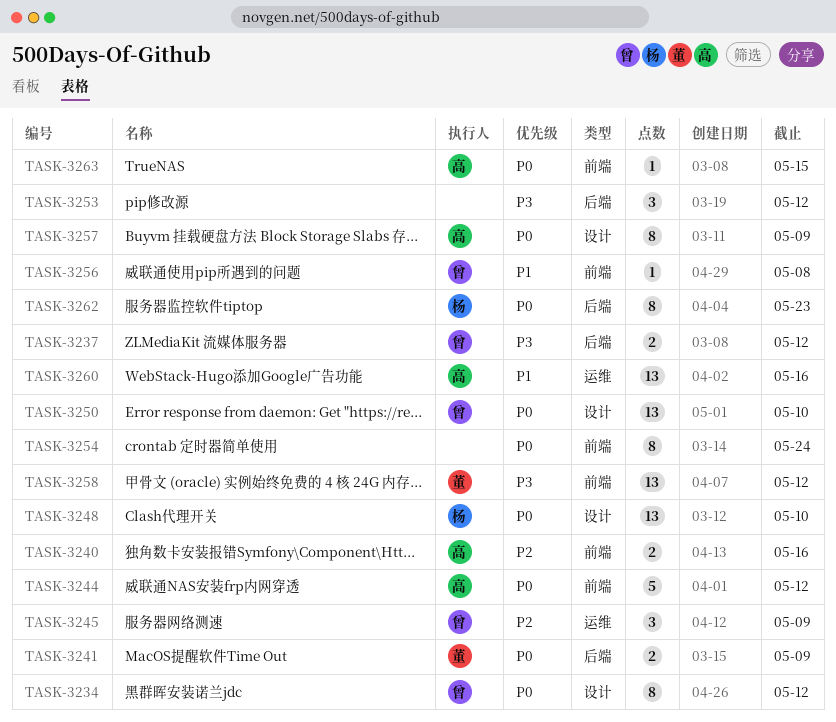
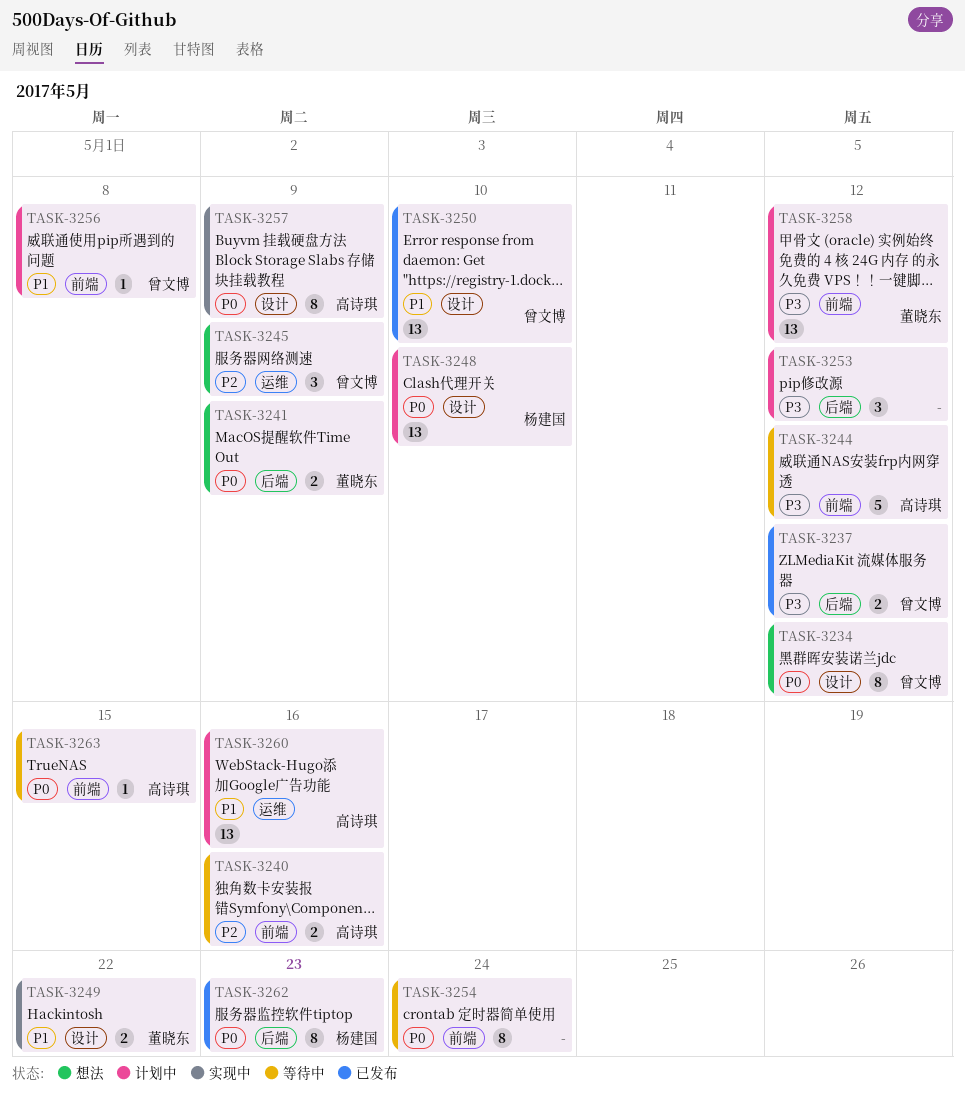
TASK-3244, priority: P0 -> P3
TASK-3249: none -> present
TASK-3250, priority: P0 -> P1

